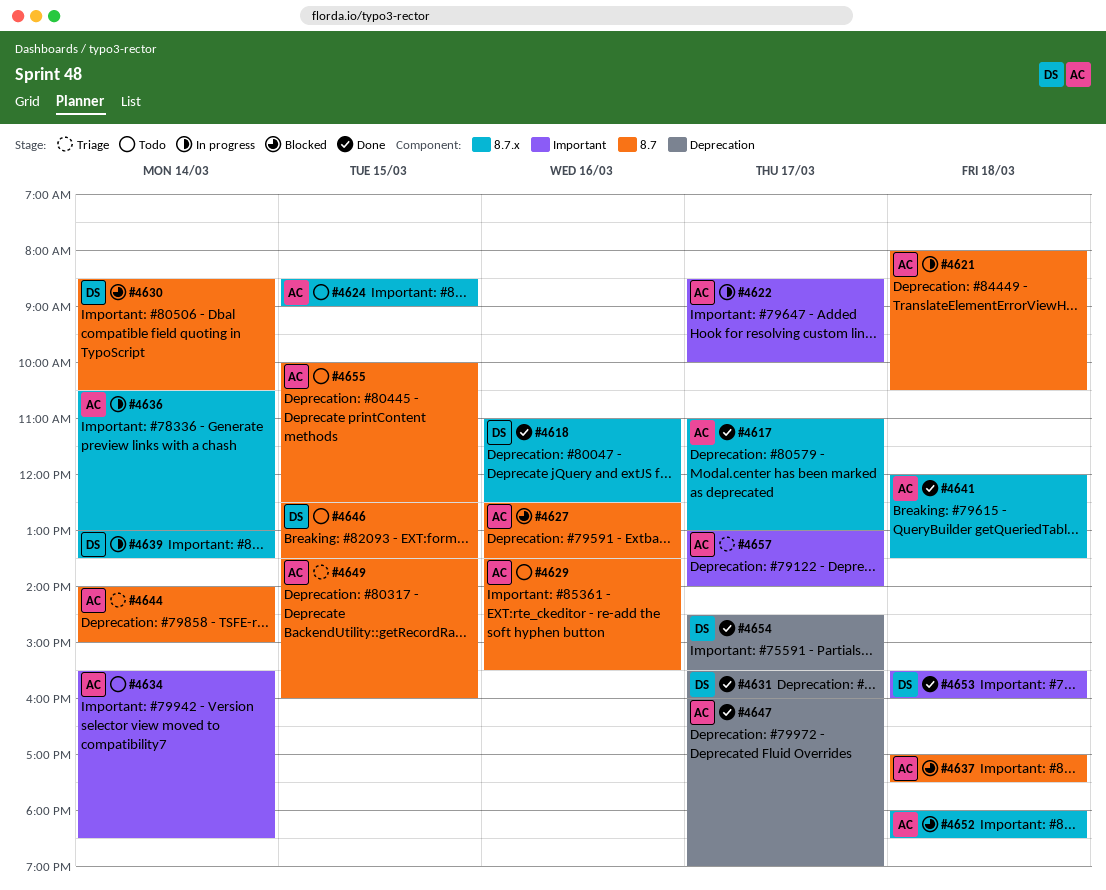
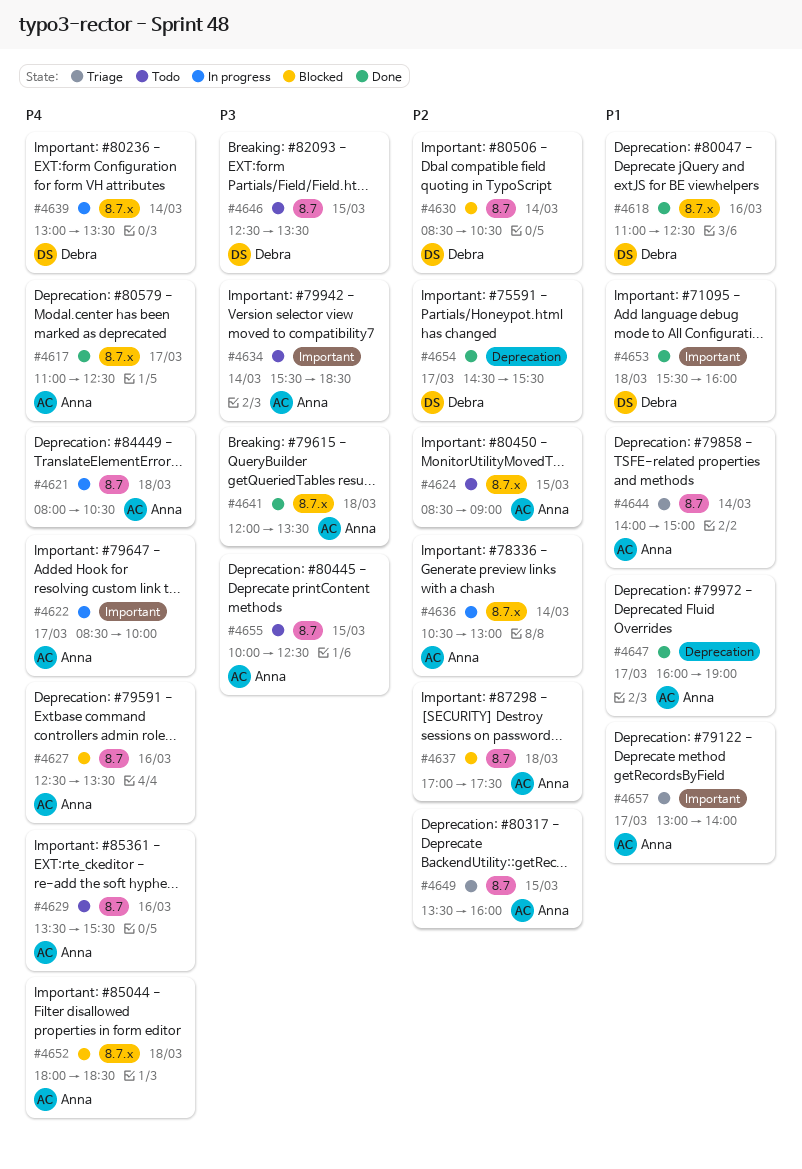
#4617, ends: 13:00 -> 12:30
#4631: present -> none

